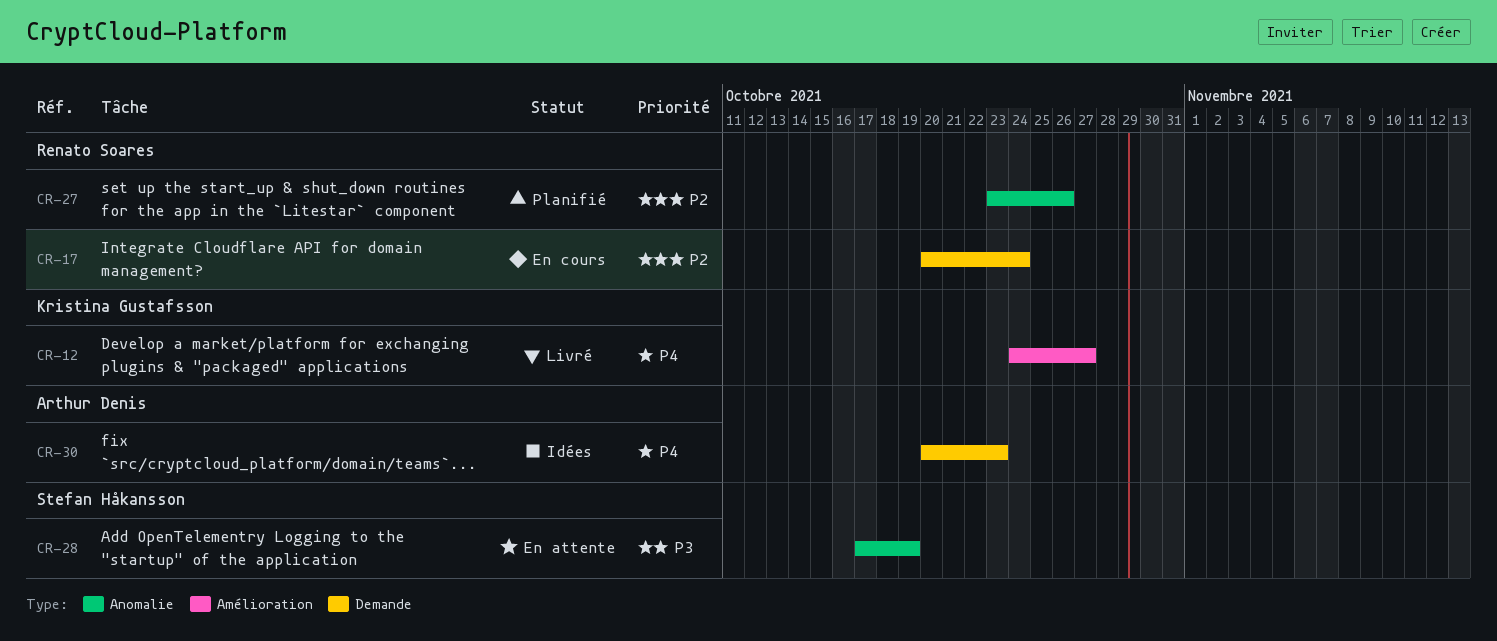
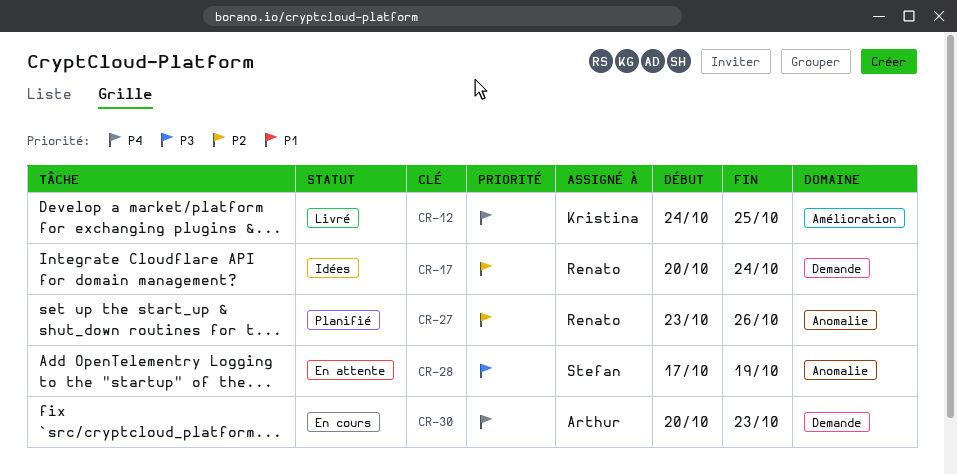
CR-12, due: Oct 27 -> Oct 25
CR-17, status: En cours -> Idées
CR-30, status: Idées -> En cours

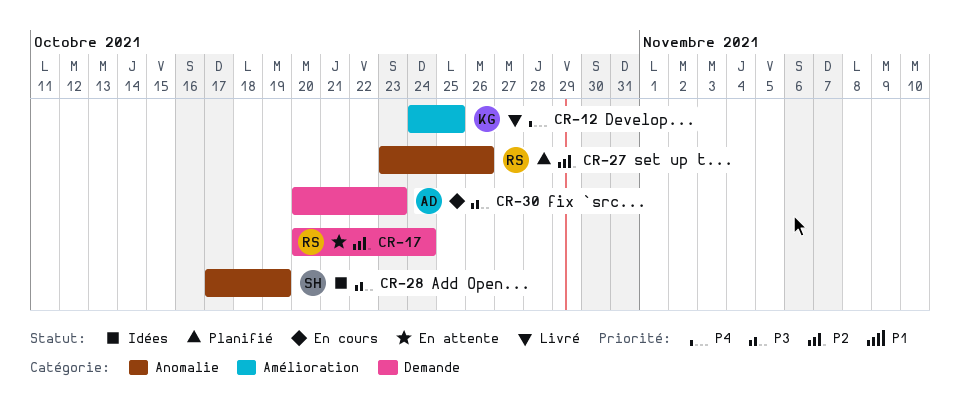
CR-17, status: Idées -> En attente
CR-28, status: En attente -> Idées
CR-30, priority: P4 -> P3

